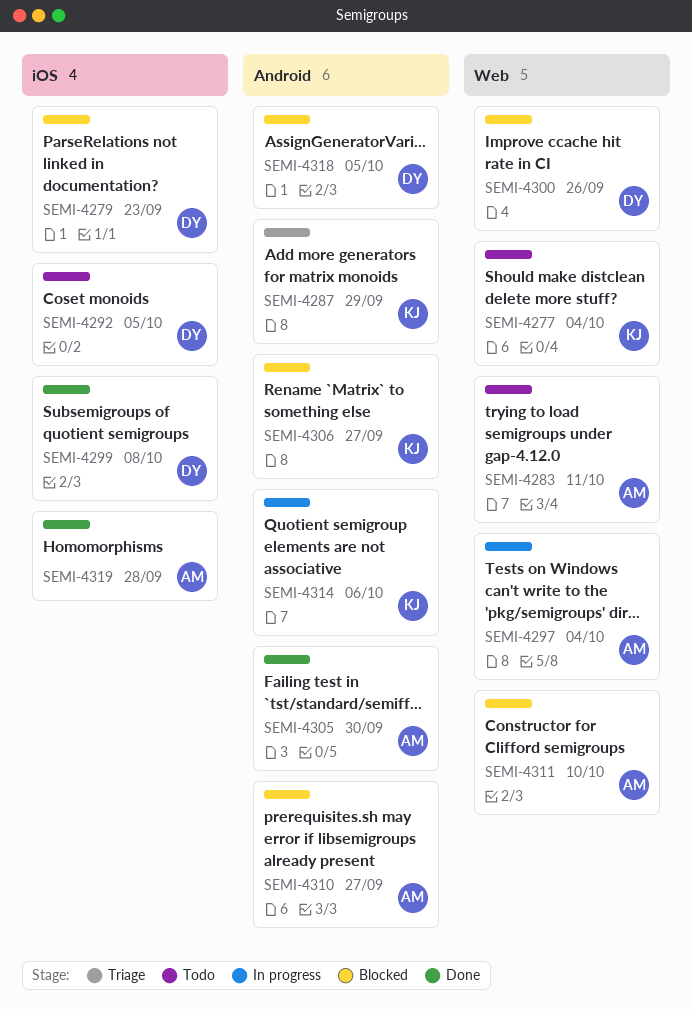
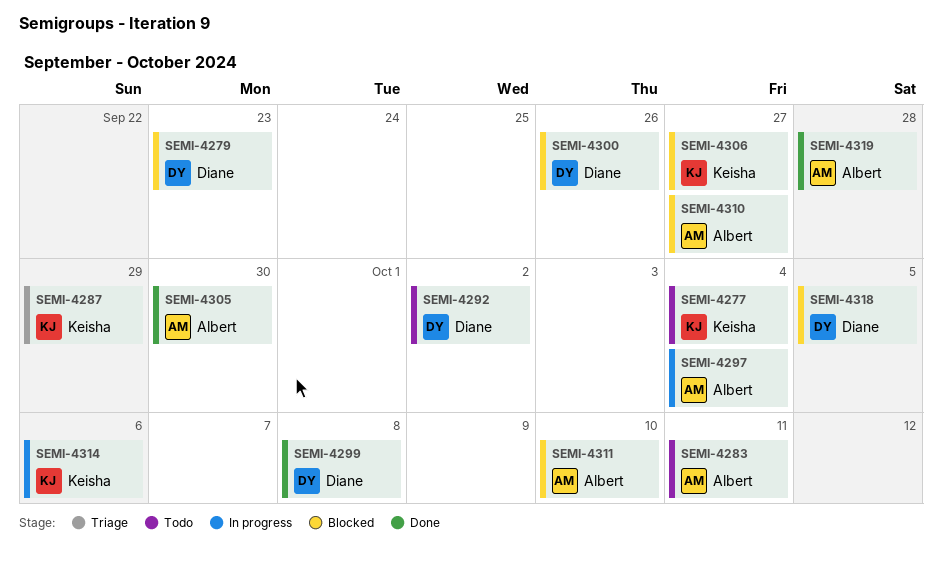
SEMI-4292, due: Oct 5 -> Oct 2

